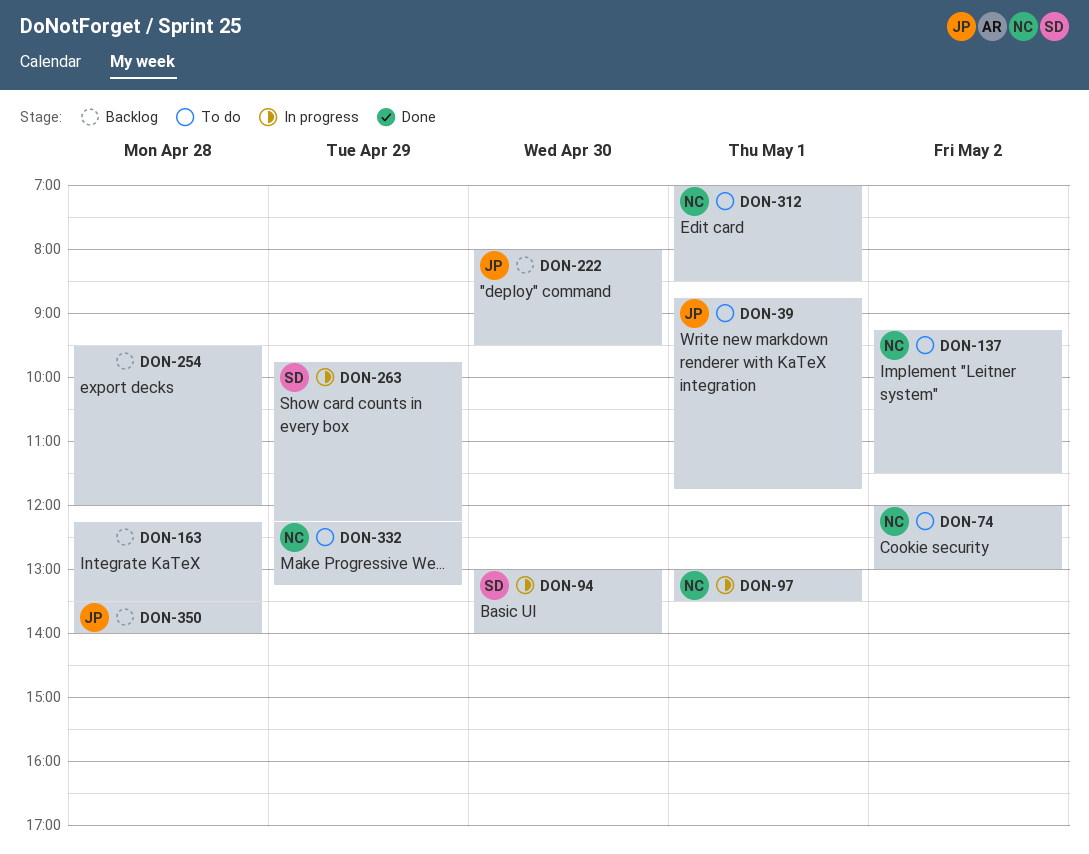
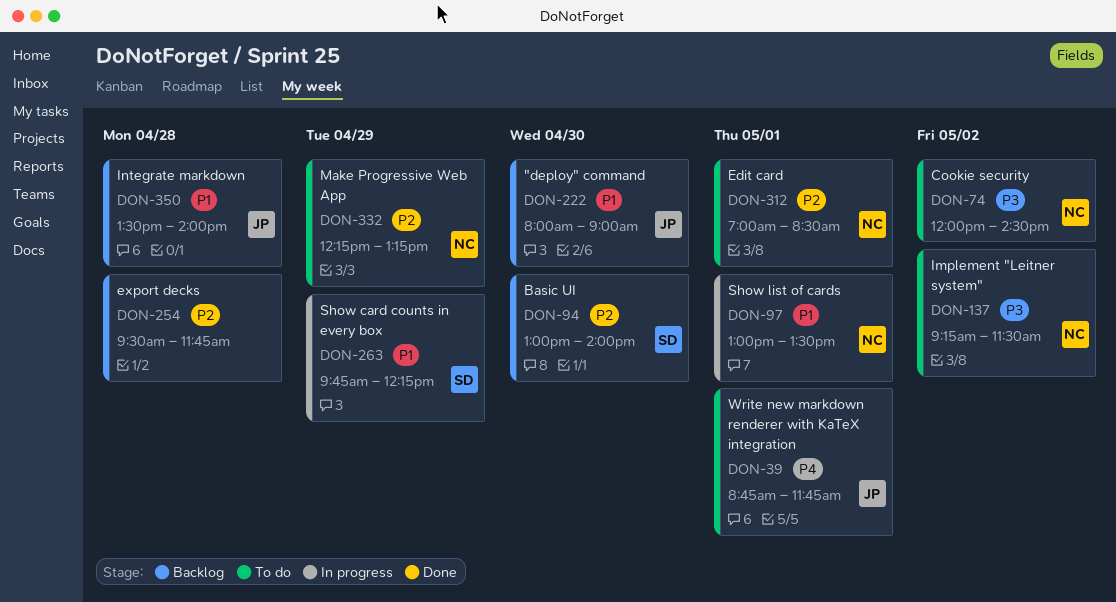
DON-74, ends: 13:00 -> 14:30
DON-94, status: In progress -> Backlog
DON-163: present -> none
DON-222, ends: 09:30 -> 09:00
DON-254, ends: 12:00 -> 11:45

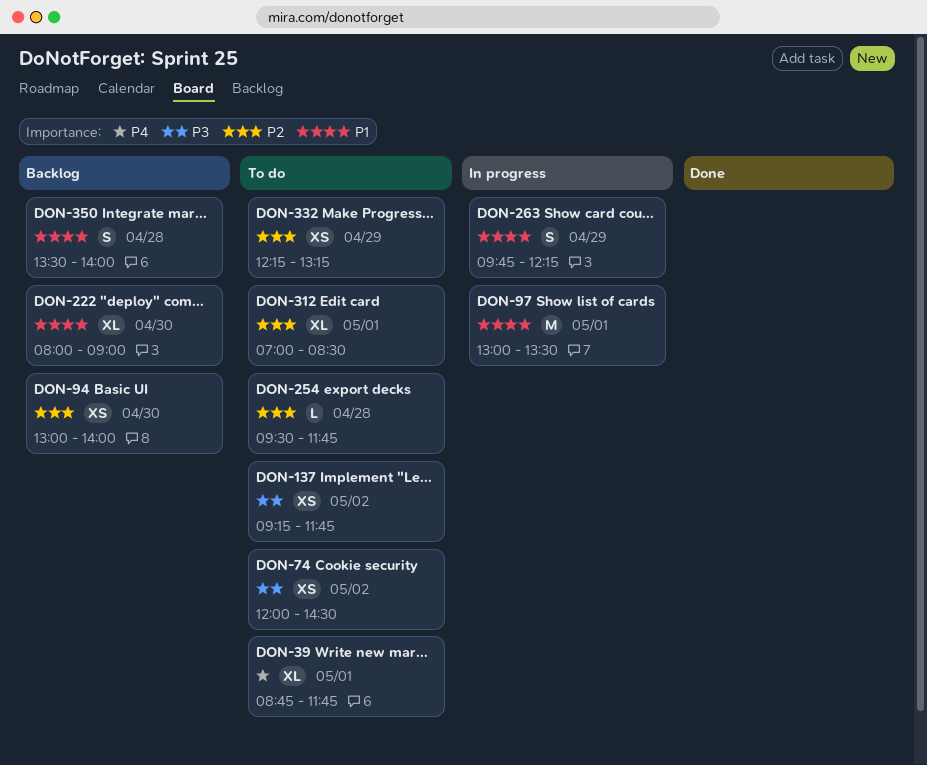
DON-137, ends: 11:30 -> 11:45
DON-254, status: Backlog -> To do

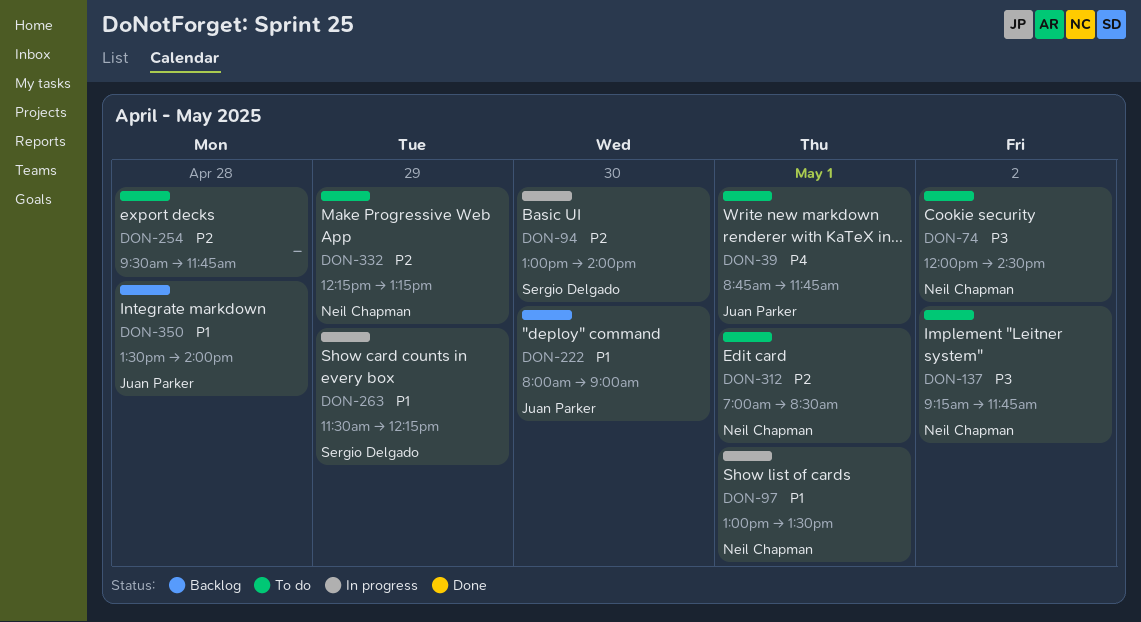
DON-94, status: Backlog -> In progress
DON-263, begins: 09:45 -> 11:30

